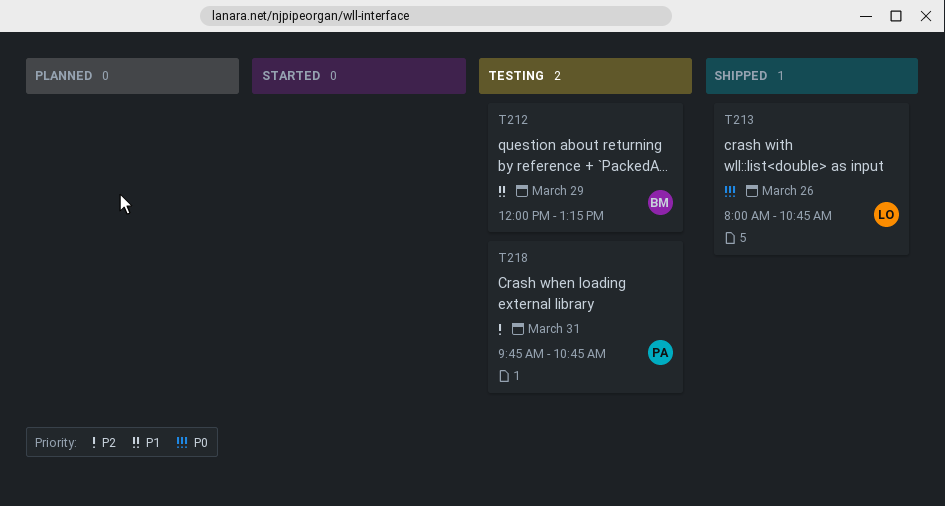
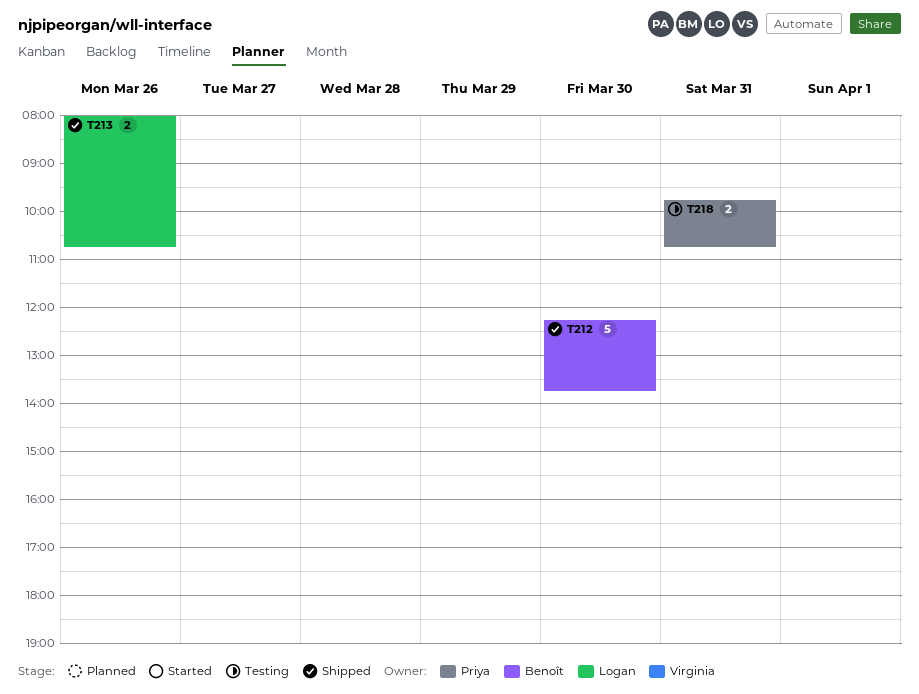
T212, status: Testing -> Shipped
T212, day: Mar 29 -> Mar 30
T212, begins: 12:00 -> 12:15
T212, ends: 13:15 -> 13:45

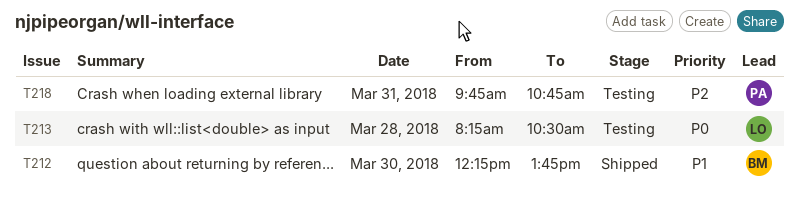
T213, status: Shipped -> Testing
T213, day: Mar 26 -> Mar 28
T213, begins: 08:00 -> 08:15
T213, ends: 10:45 -> 10:30

